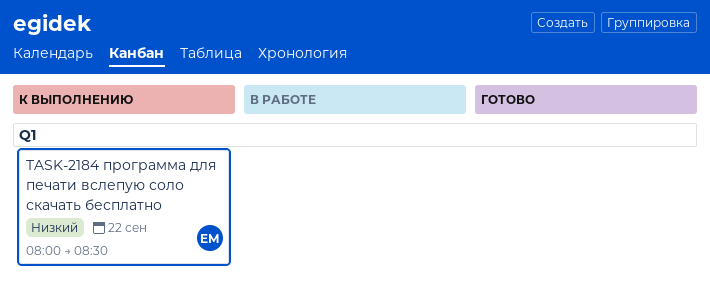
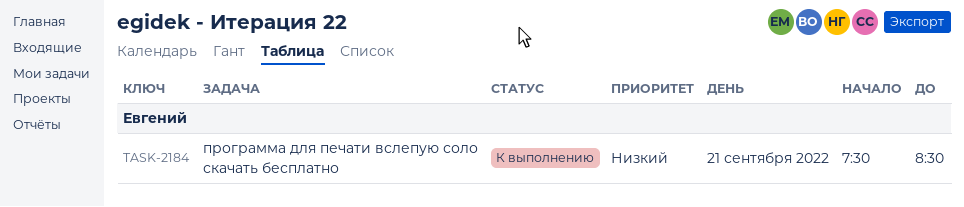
TASK-2184, day: Sep 22 -> Sep 21
TASK-2184, begins: 08:00 -> 07:30

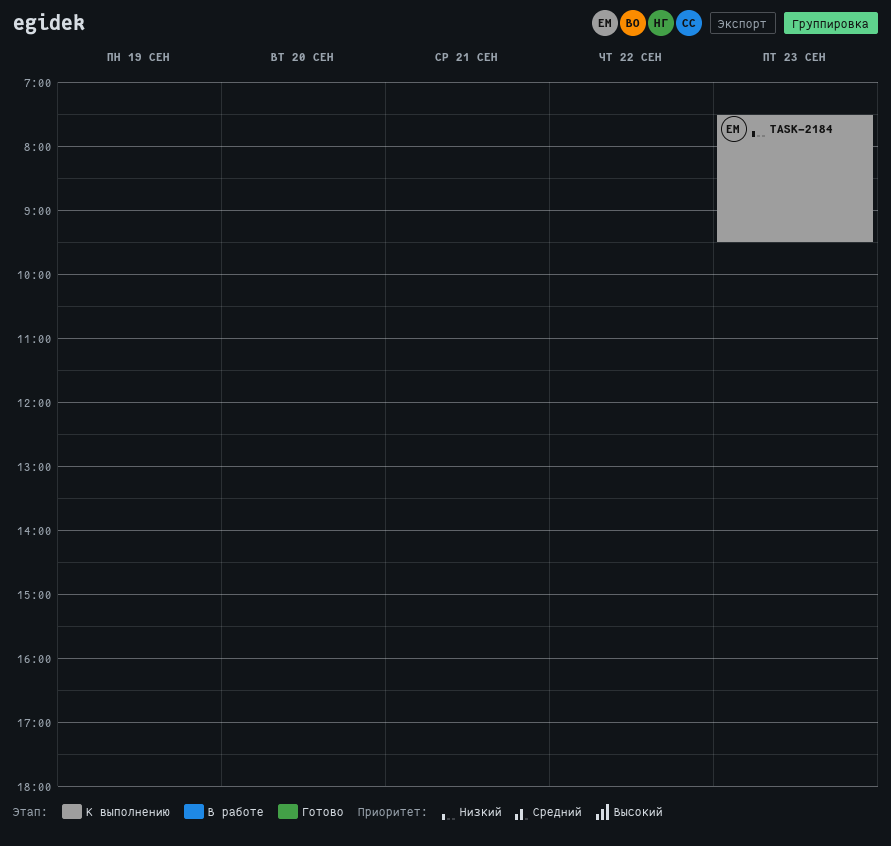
TASK-2184, day: Sep 21 -> Sep 23
TASK-2184, ends: 08:30 -> 09:30

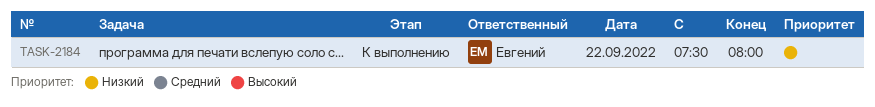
TASK-2184, day: Sep 23 -> Sep 22
TASK-2184, ends: 09:30 -> 08:00

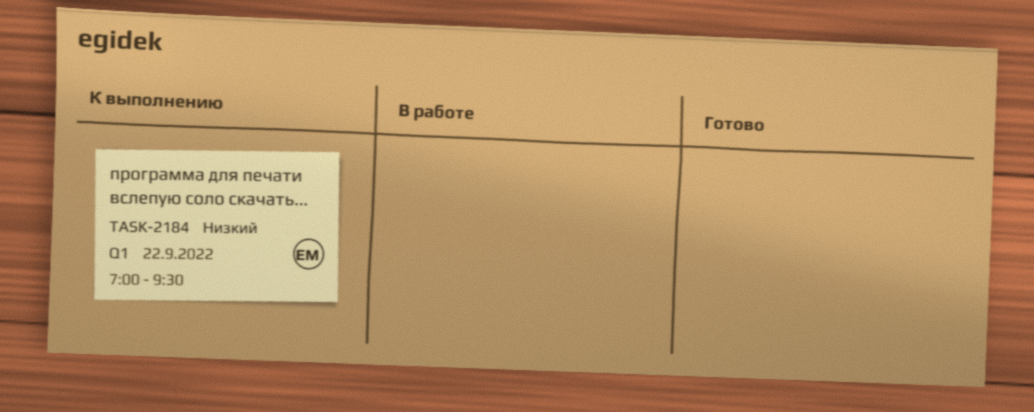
TASK-2184, begins: 07:30 -> 07:00
TASK-2184, ends: 08:00 -> 09:30

